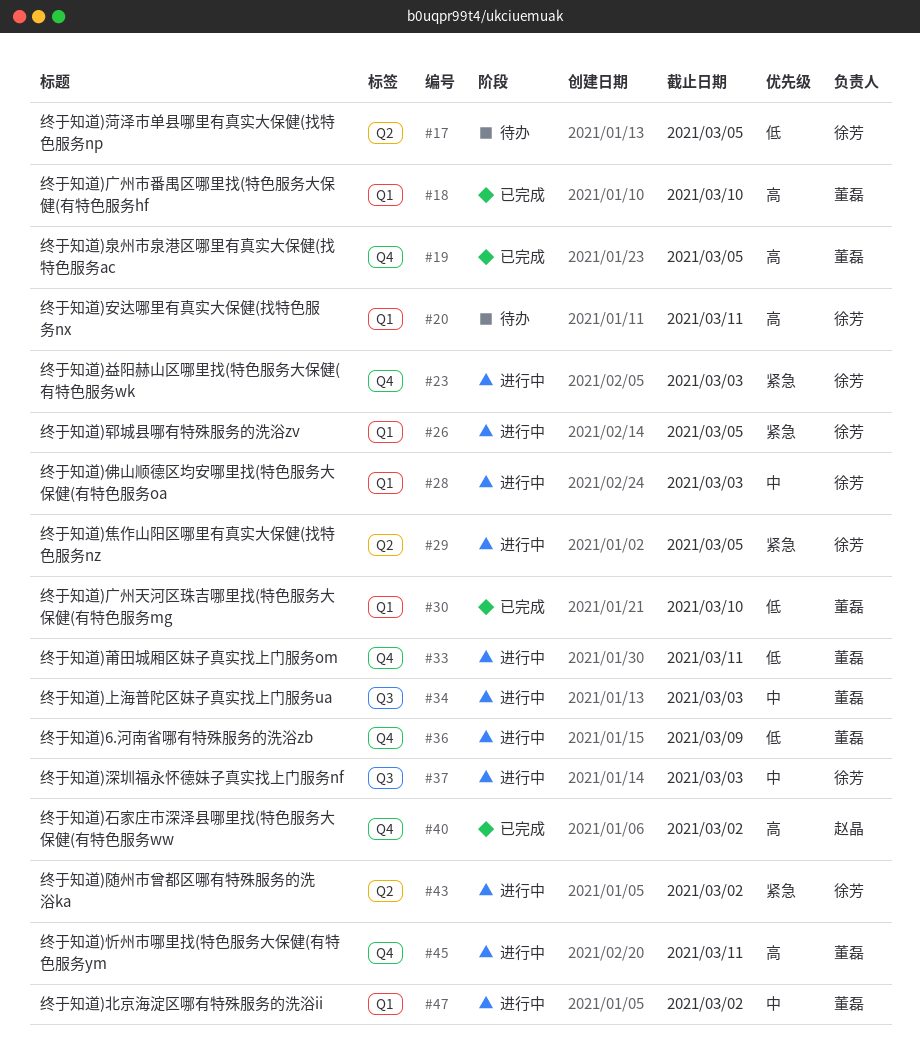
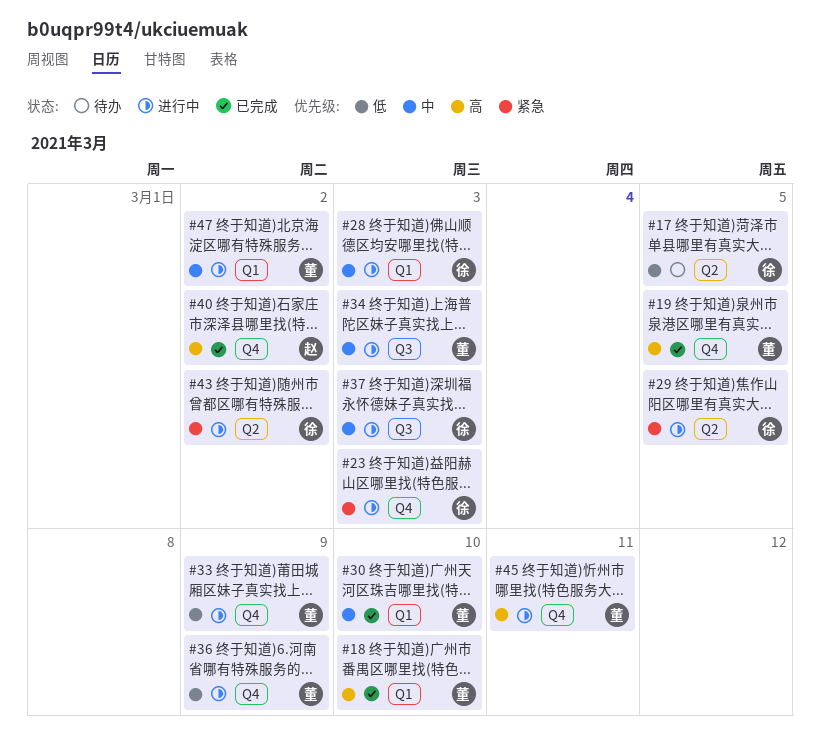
#20: present -> none
#26: present -> none
#30, priority: 低 -> 中
#33, due: Mar 11 -> Mar 9

